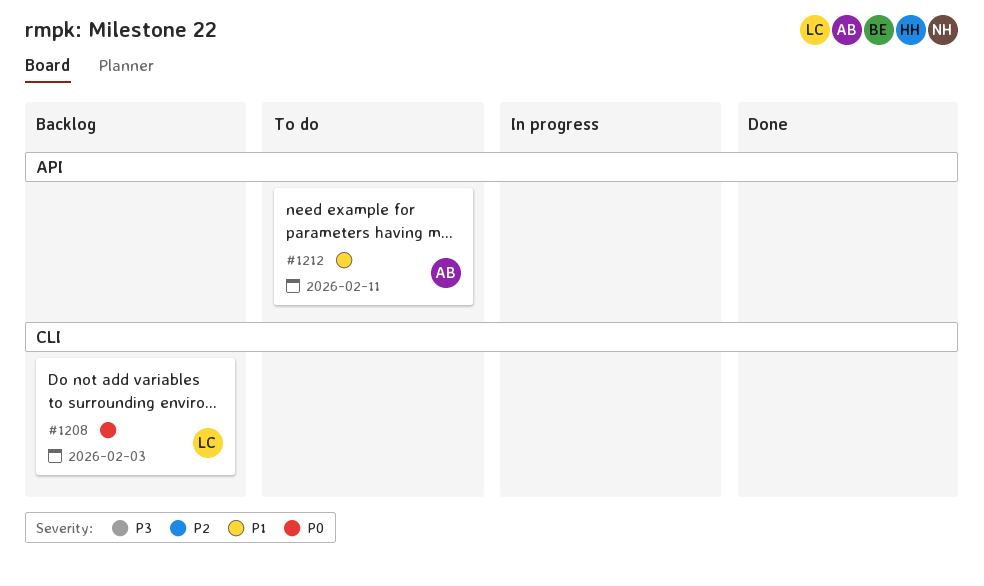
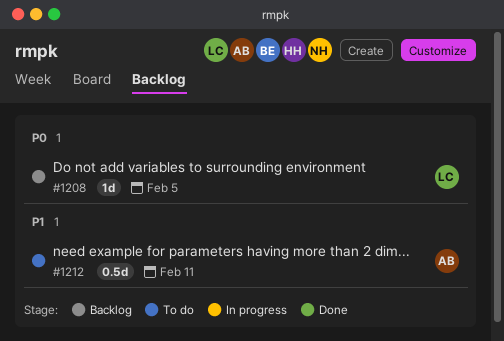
#1208, due: Feb 3 -> Feb 5

